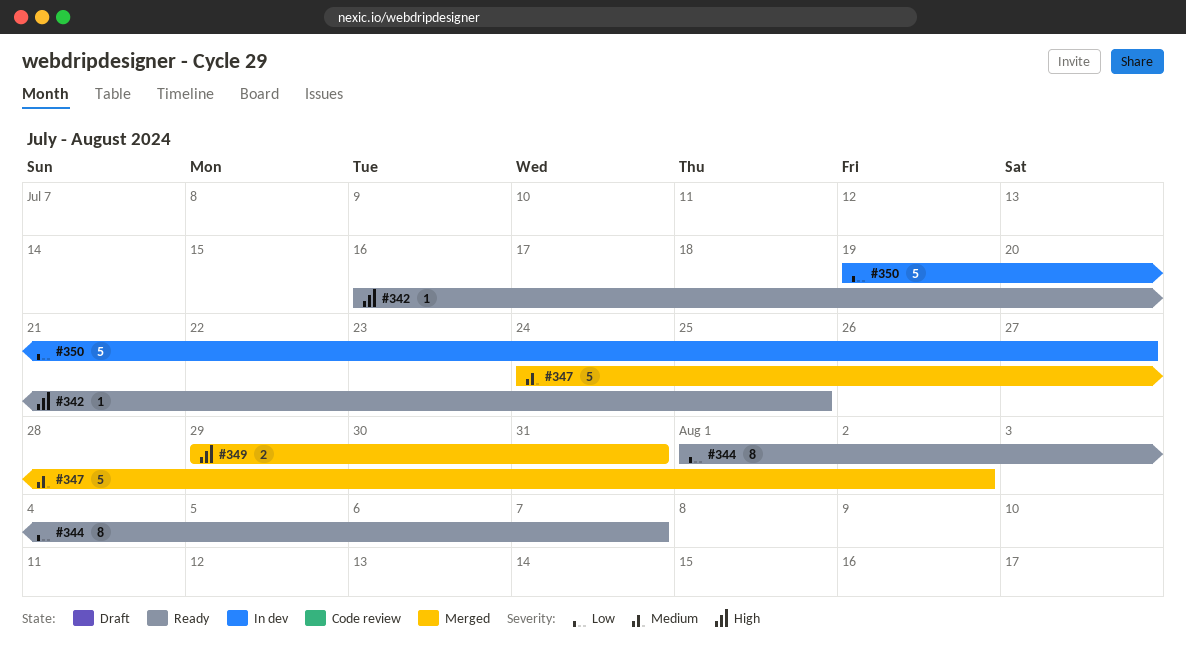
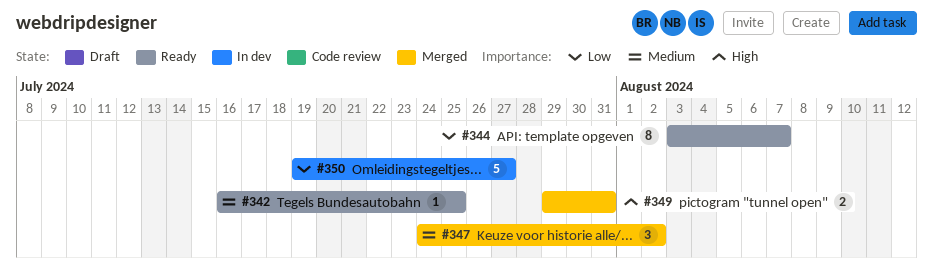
#342, priority: High -> Medium
#344, start: Aug 1 -> Aug 3
#347, estimate: 5 -> 3

